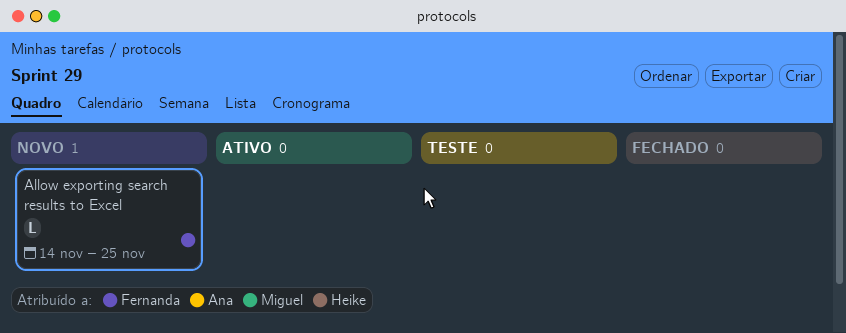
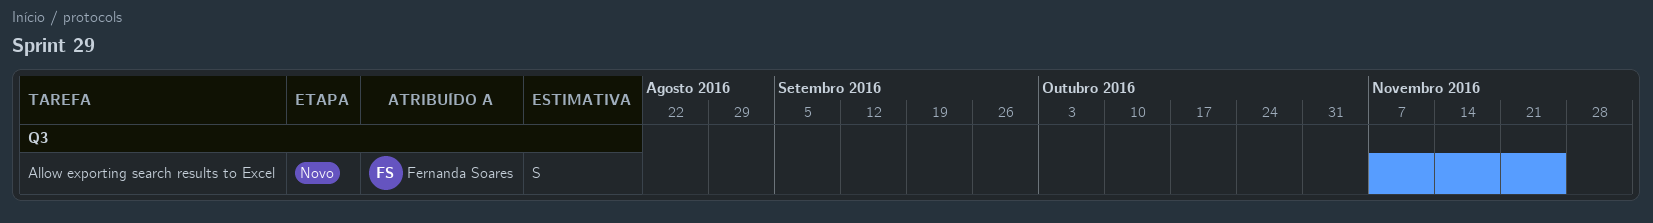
Allow exporting search results to Excel, estimate: L -> S
Allow exporting search results to Excel, start: Nov 14 -> Nov 7

